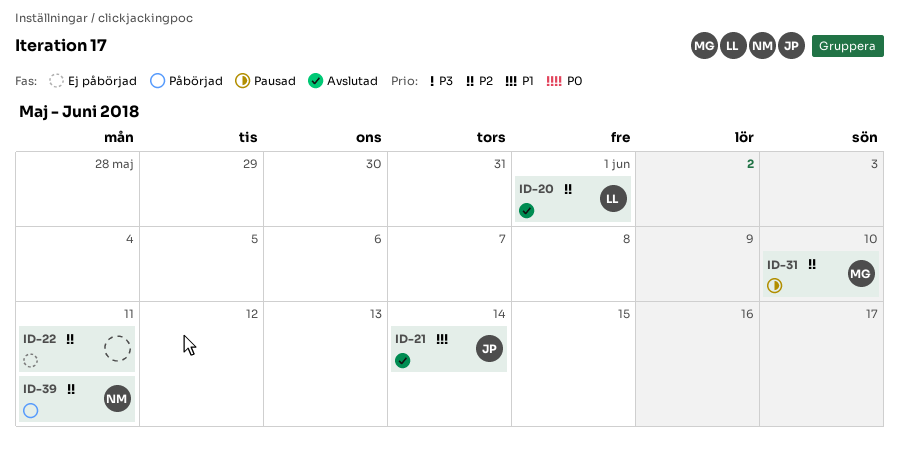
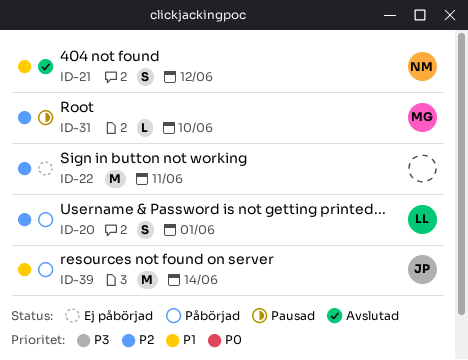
ID-20, status: Avslutad -> Påbörjad
ID-21, owner: JP -> NM
ID-21, due: Jun 14 -> Jun 12
ID-39, owner: NM -> JP
ID-39, priority: P2 -> P1
ID-39, due: Jun 11 -> Jun 14

